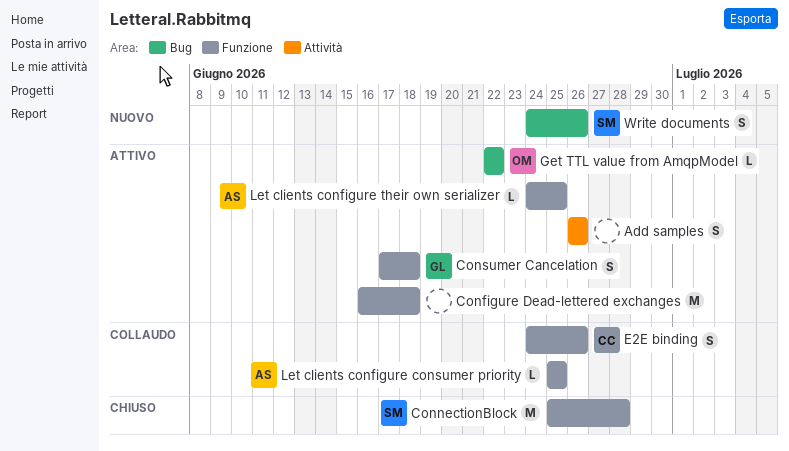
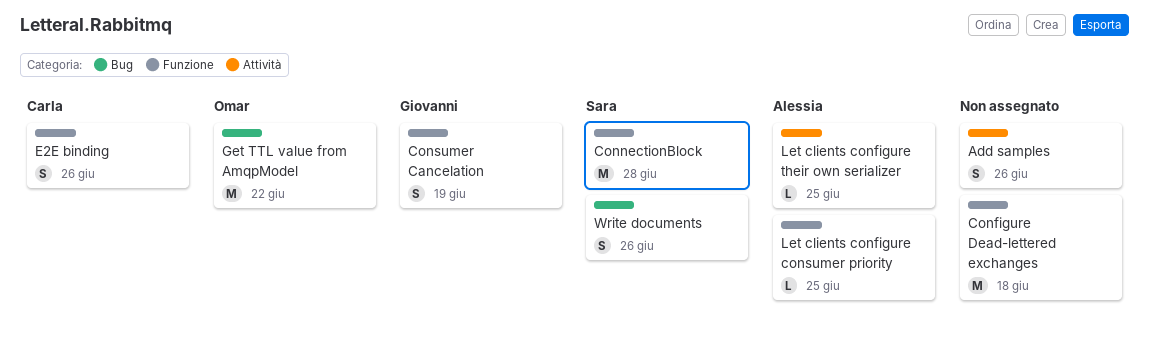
Consumer Cancelation, due: Jun 18 -> Jun 19
Get TTL value from AmqpModel, estimate: L -> M
Let clients configure their own serializer, label: Funzione -> Attività

